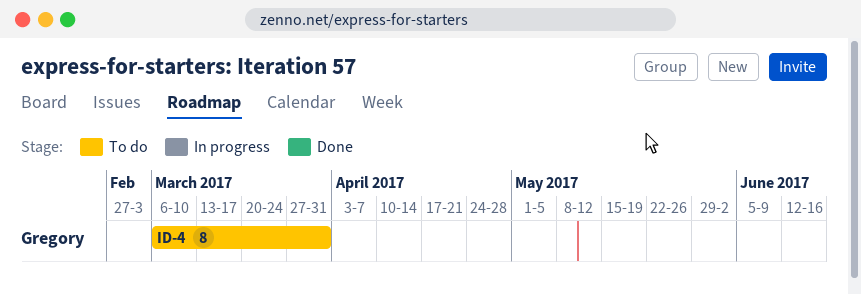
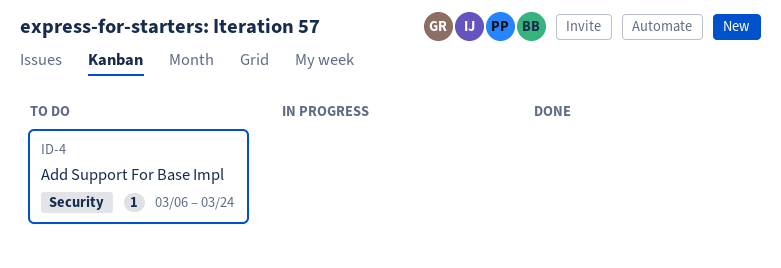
ID-4, estimate: 8 -> 1
ID-4, due: Mar 31 -> Mar 24

